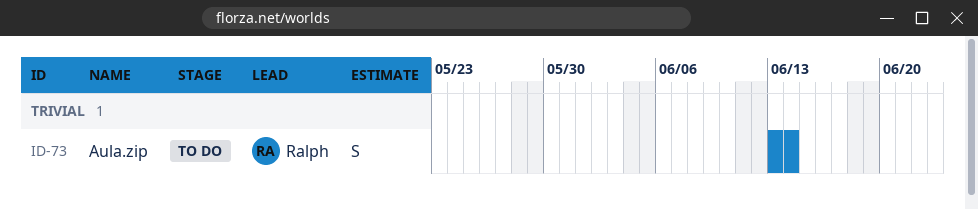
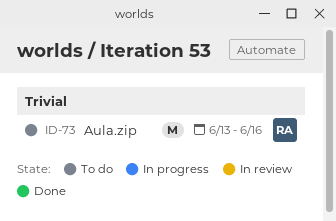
ID-73, estimate: S -> M
ID-73, due: Jun 14 -> Jun 16

